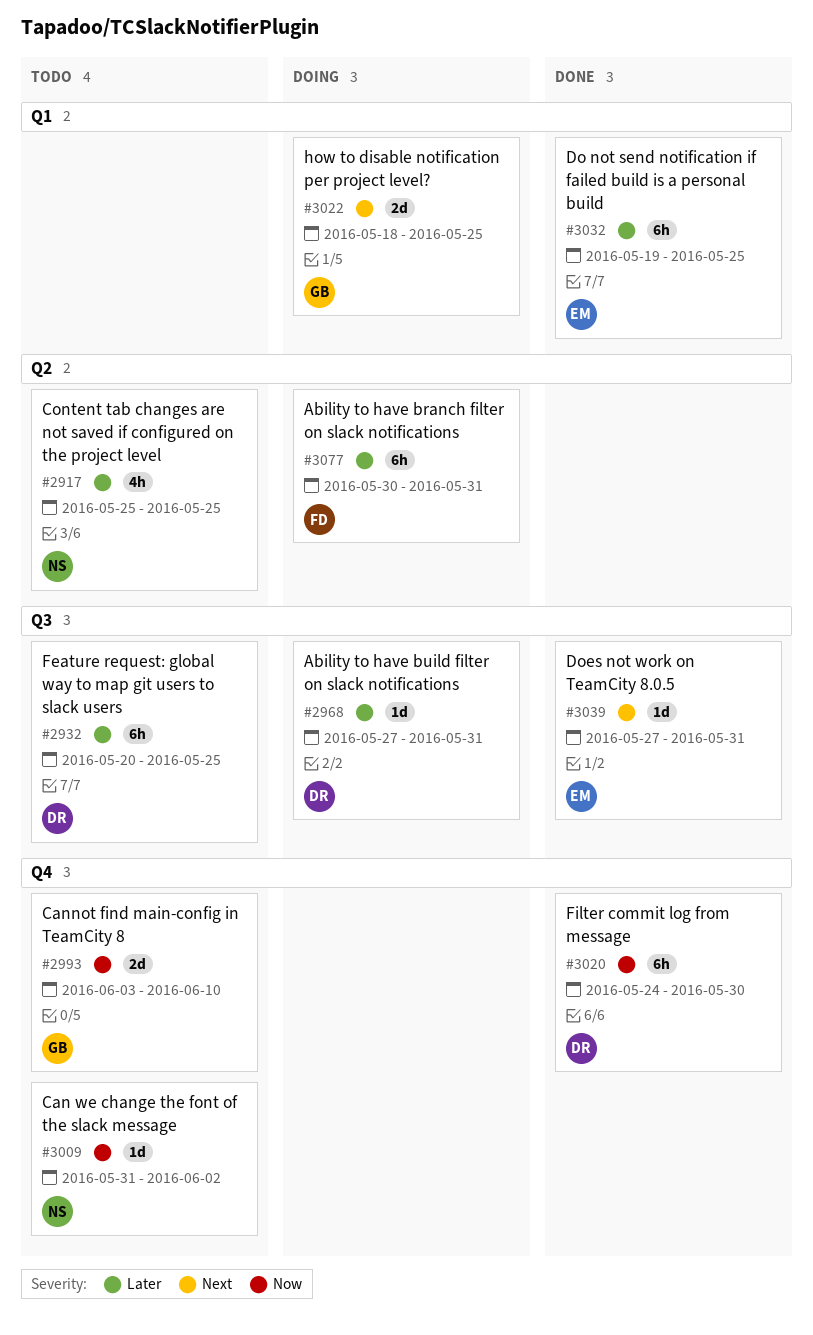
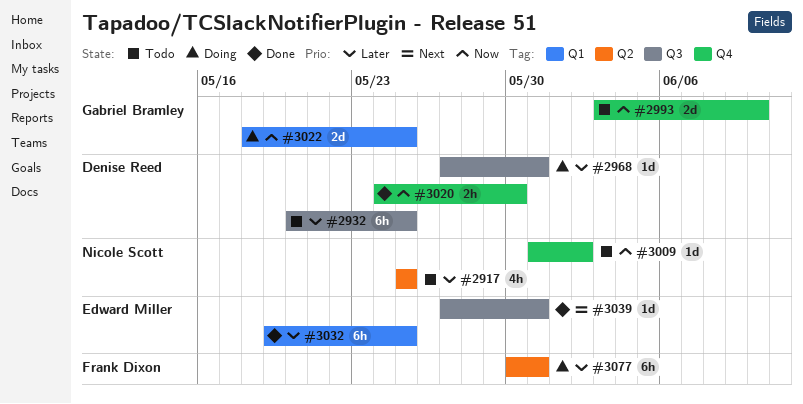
#3020, estimate: 6h -> 2h
#3022, priority: Next -> Now

